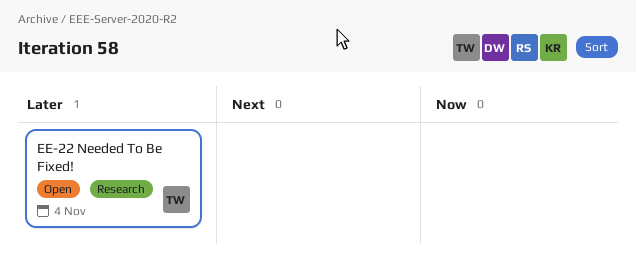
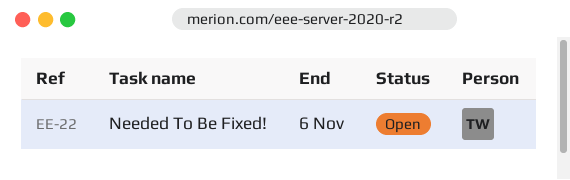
EE-22, due: Nov 4 -> Nov 6

